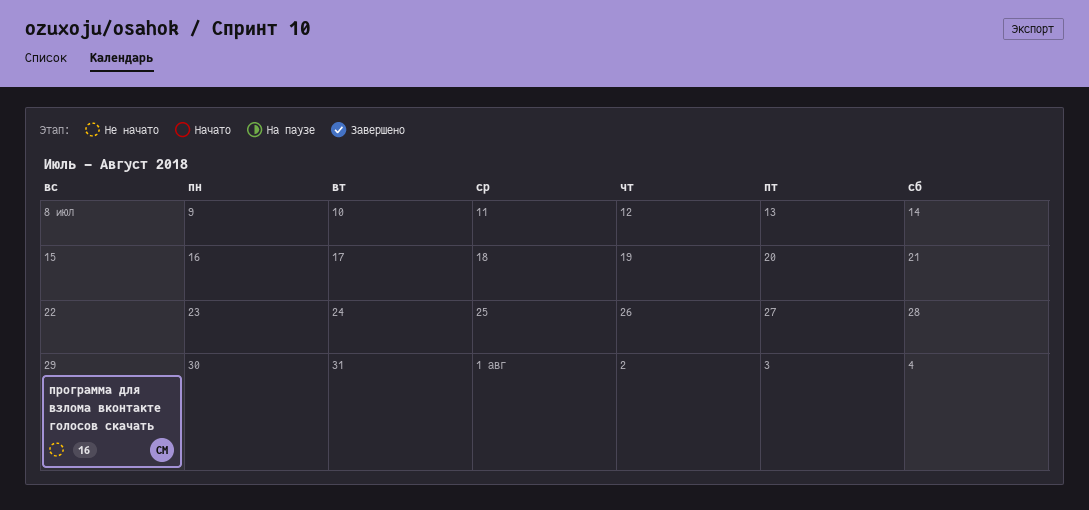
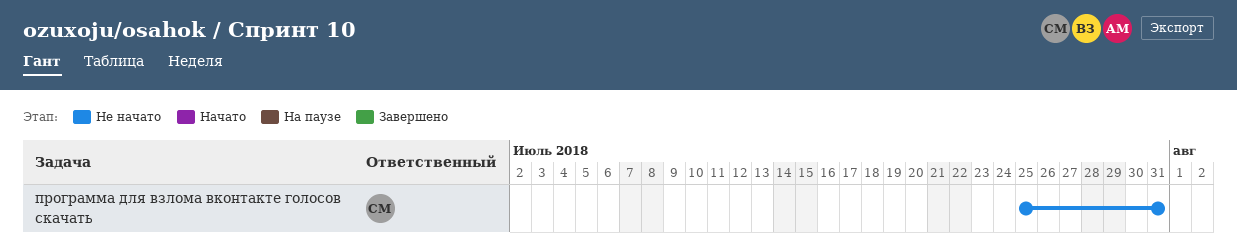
программа для взлома вконтакте голосов скачать, due: Jul 29 -> Jul 31

